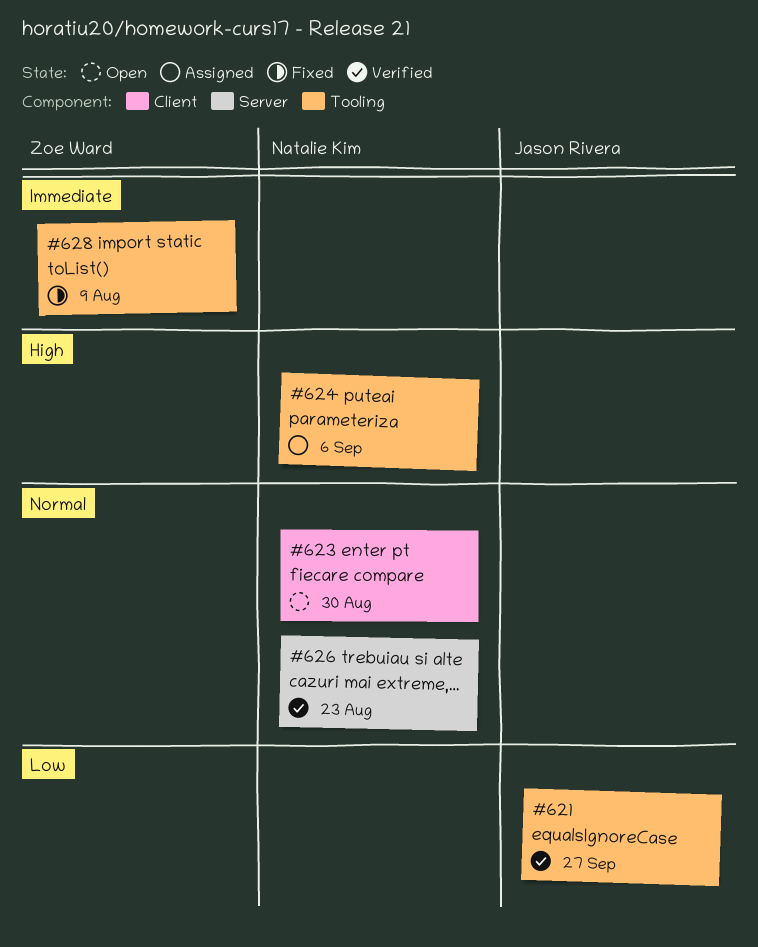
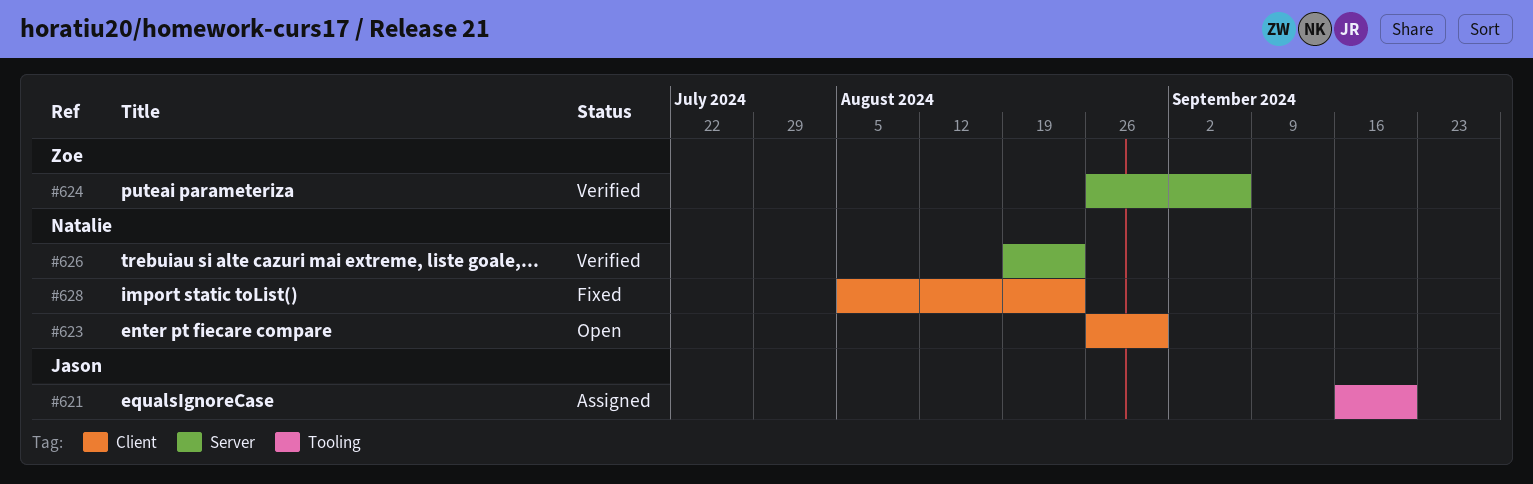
#621, status: Verified -> Assigned
#621, due: Sep 27 -> Sep 20
#624, status: Assigned -> Verified
#624, owner: Natalie Kim -> Zoe Ward
#624, label: Tooling -> Server
#628, owner: Zoe Ward -> Natalie Kim
#628, label: Tooling -> Client
#628, due: Aug 9 -> Aug 23

